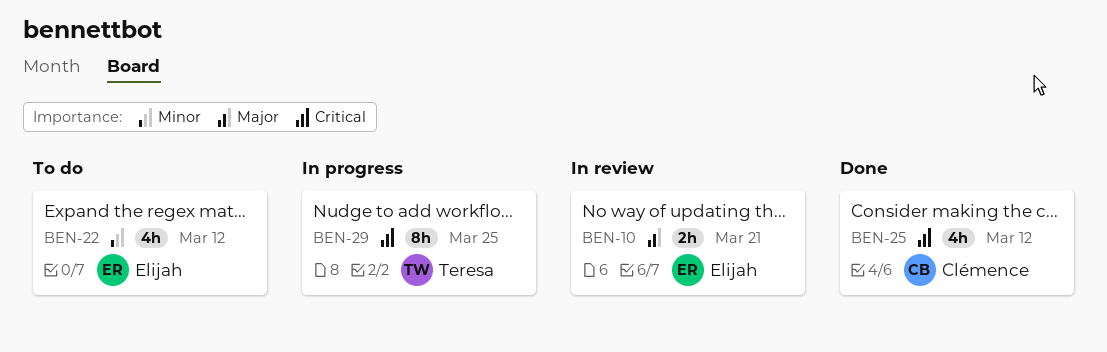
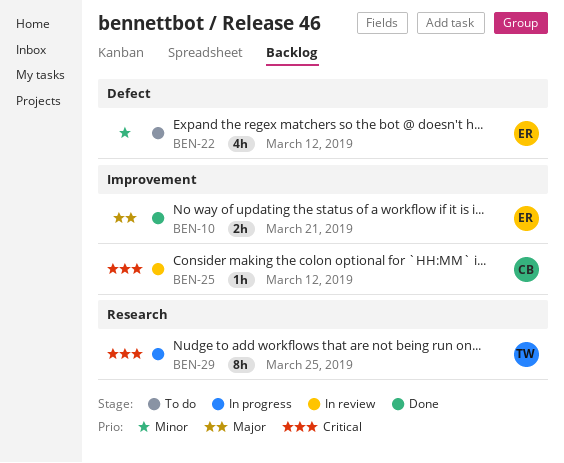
BEN-10, status: In review -> Done
BEN-25, status: Done -> In review
BEN-25, estimate: 4h -> 1h

